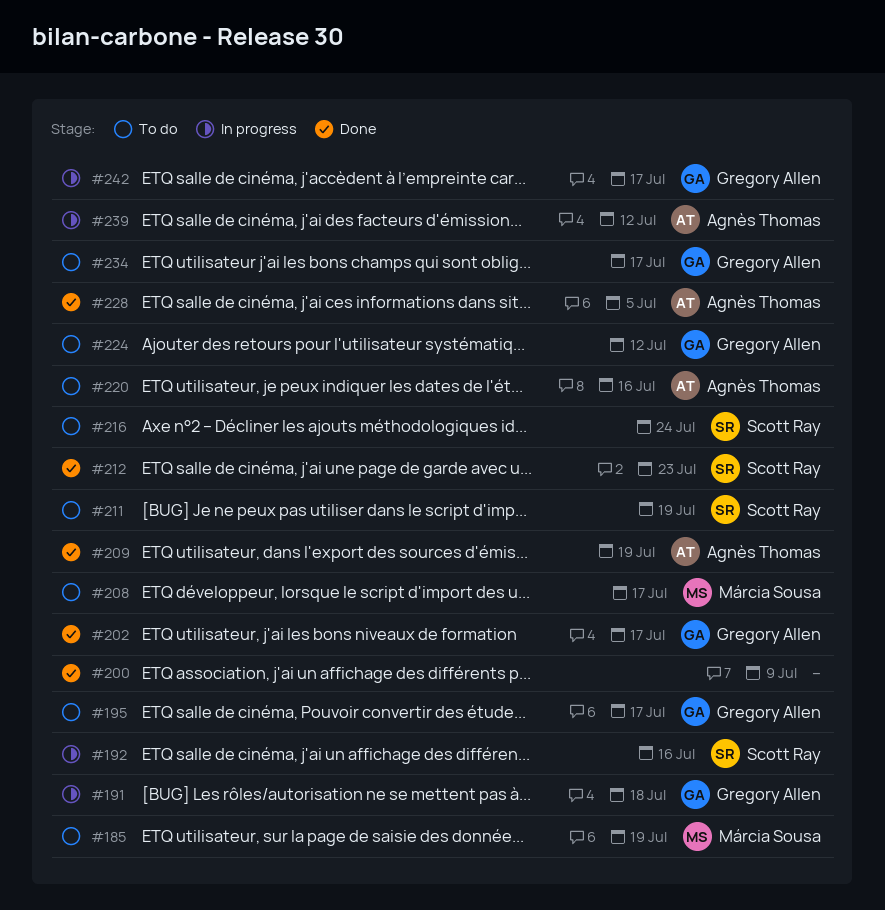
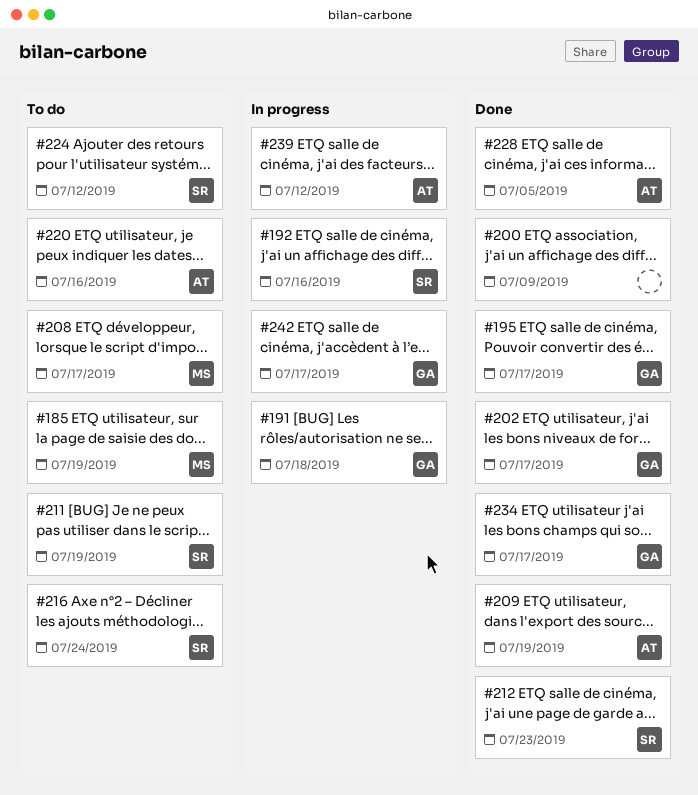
#195, status: To do -> Done
#224, owner: Gregory Allen -> Scott Ray
#234, status: To do -> Done

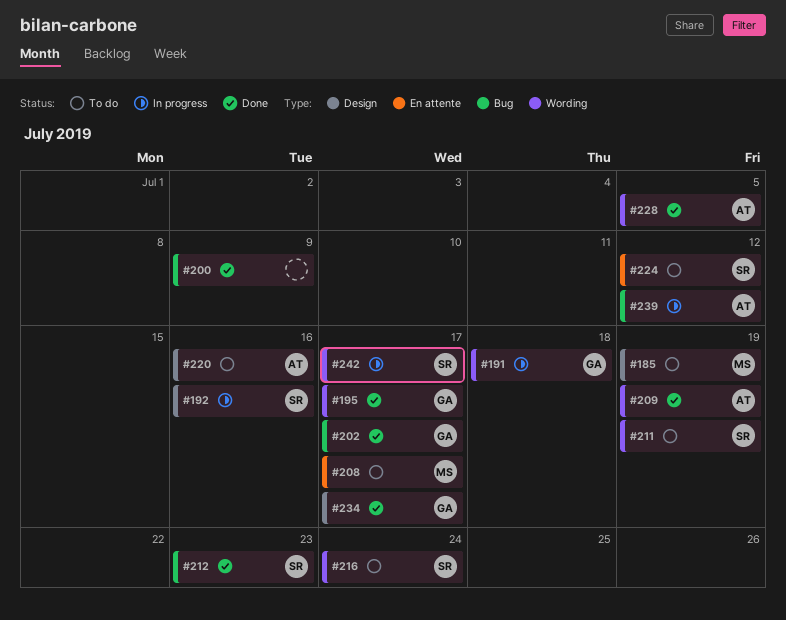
#242, owner: GA -> SR

